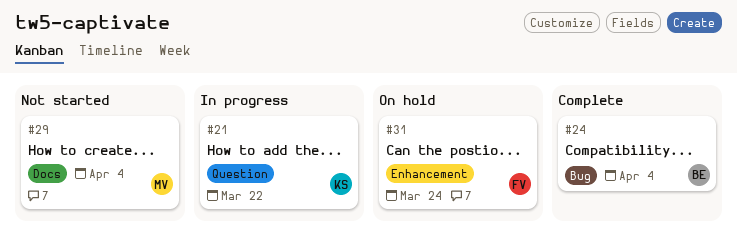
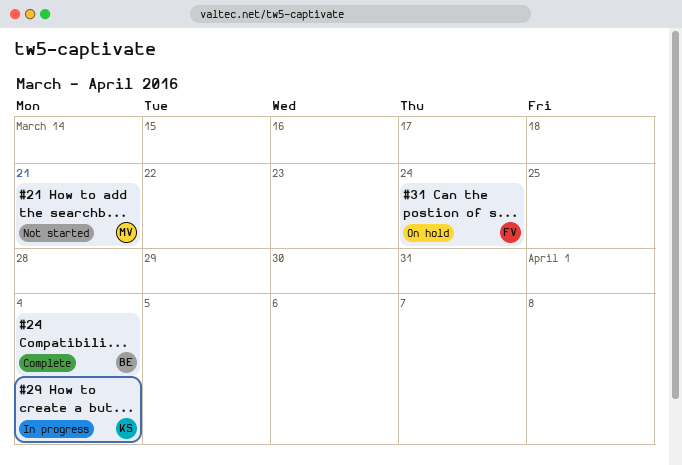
#21, status: In progress -> Not started
#21, owner: KS -> MV
#21, due: Mar 22 -> Mar 21
#29, status: Not started -> In progress
#29, owner: MV -> KS

